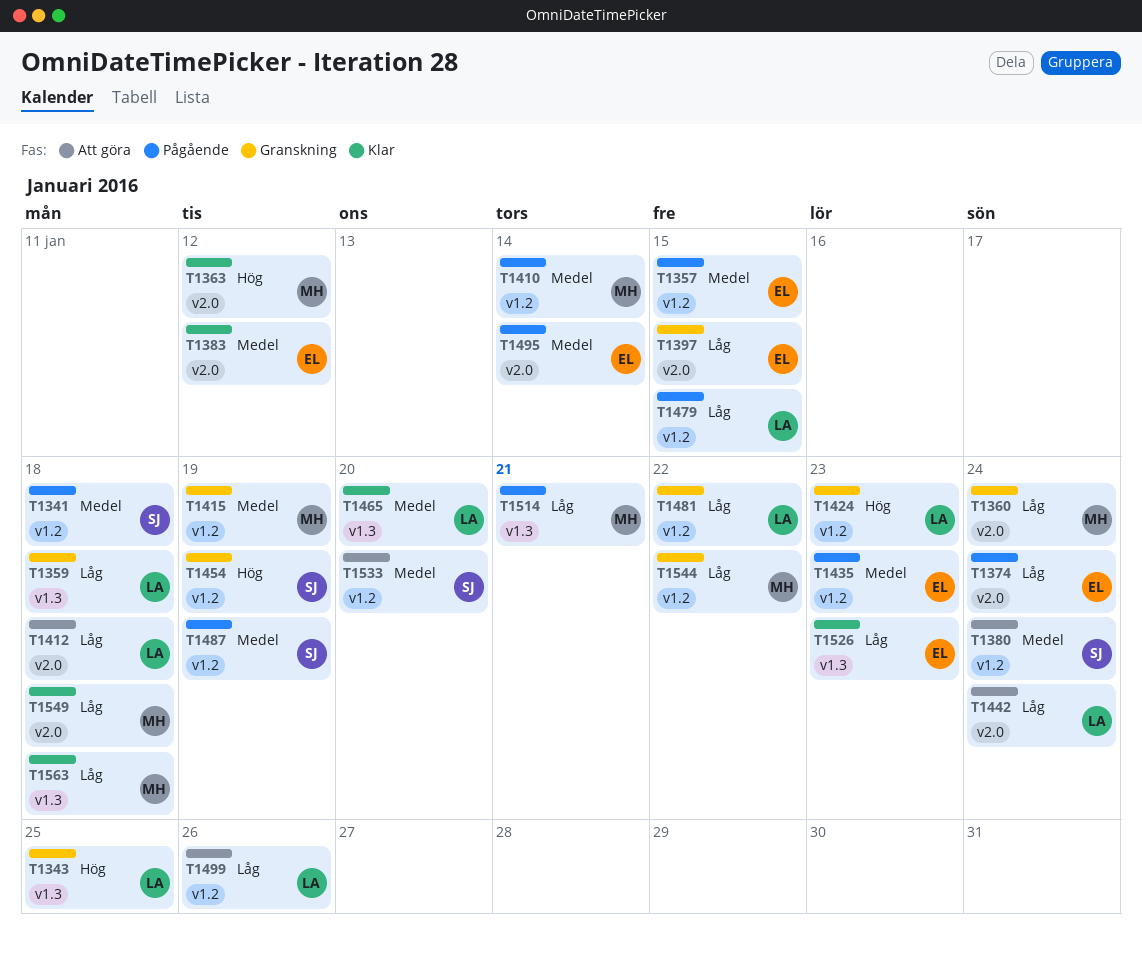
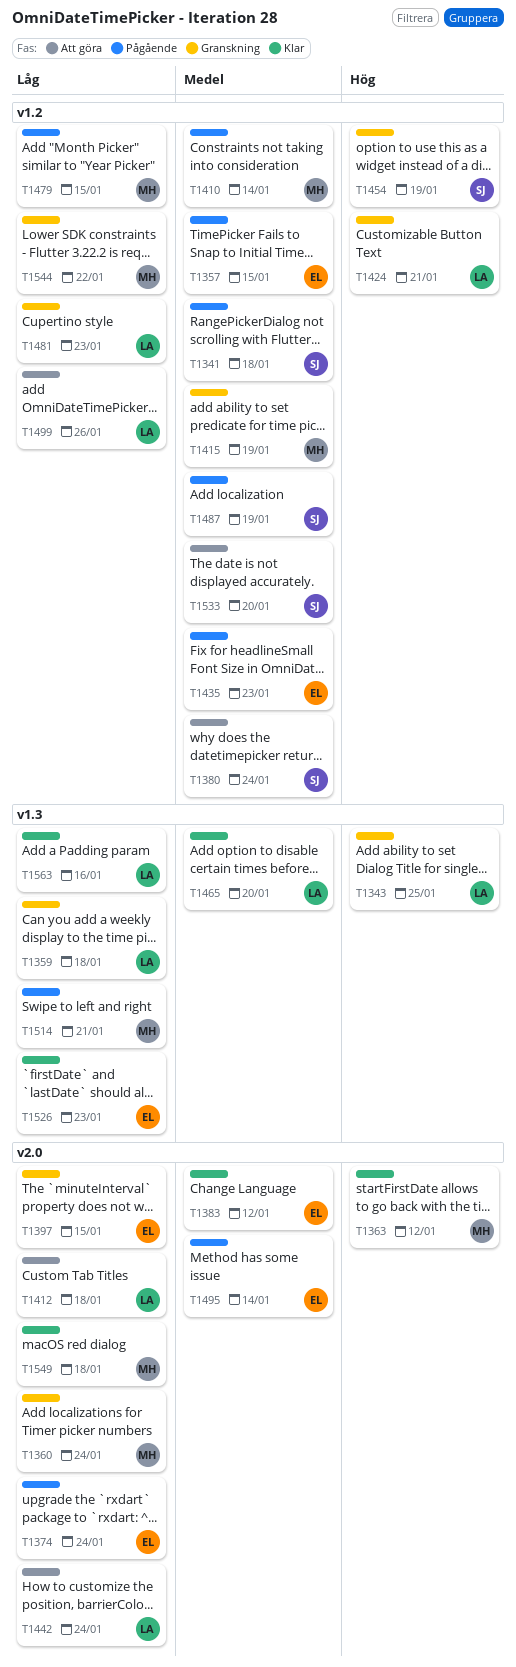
T1424, due: Jan 23 -> Jan 21
T1479, owner: LA -> MH
T1481, due: Jan 22 -> Jan 23
T1563, owner: MH -> LA
T1563, due: Jan 18 -> Jan 16

